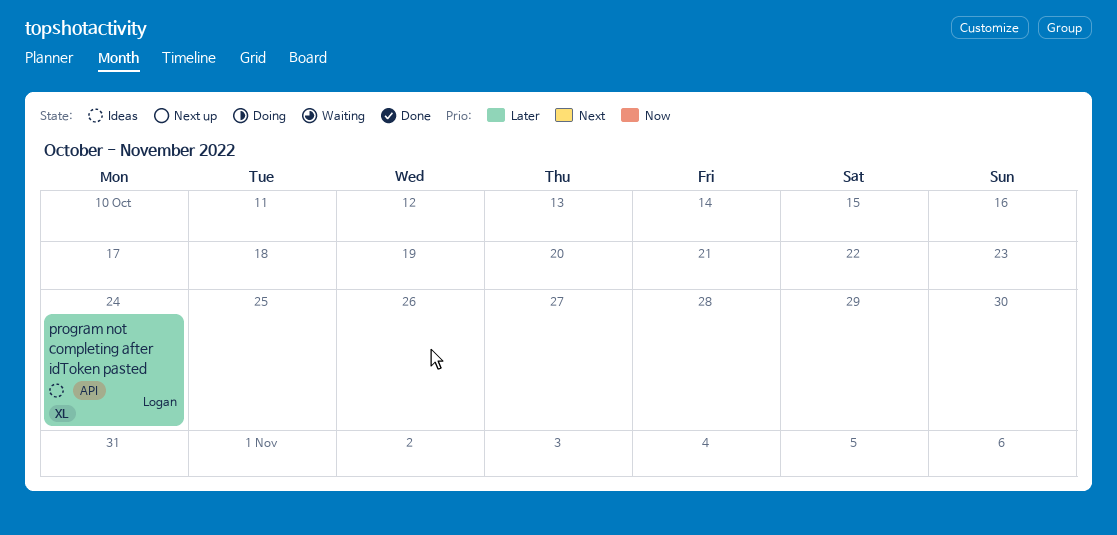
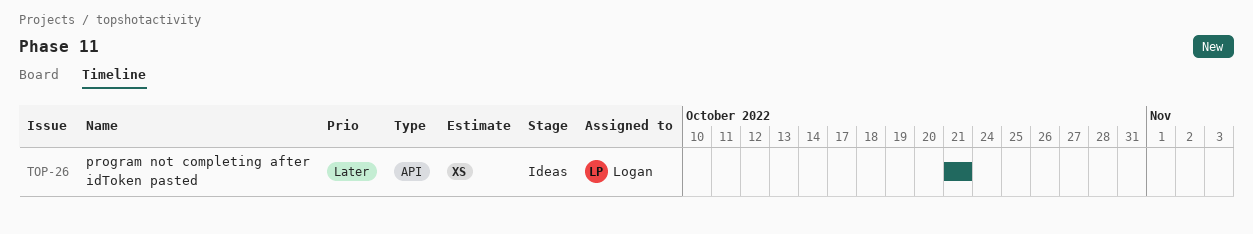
program not completing after idToken pasted, estimate: XL -> XS
program not completing after idToken pasted, due: Oct 24 -> Oct 21

